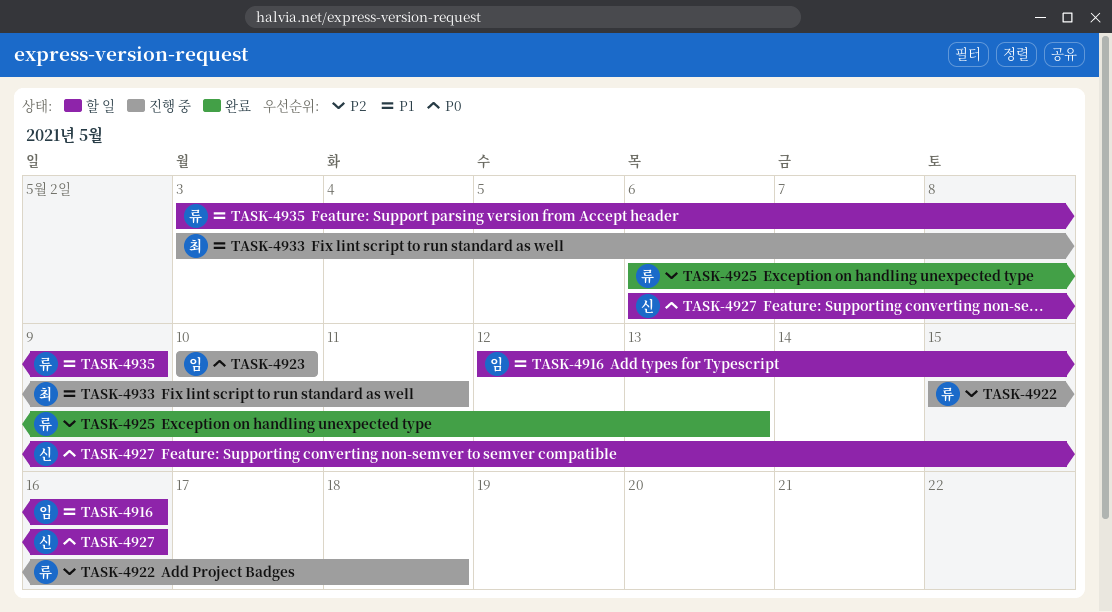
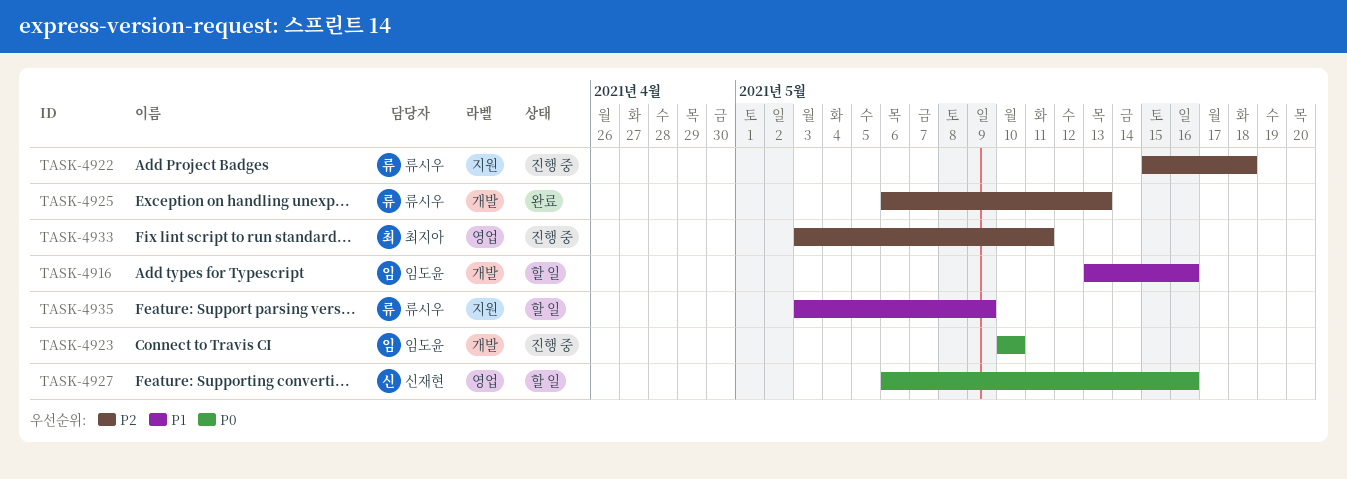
TASK-4916, start: May 12 -> May 13
TASK-4933, priority: P1 -> P2

